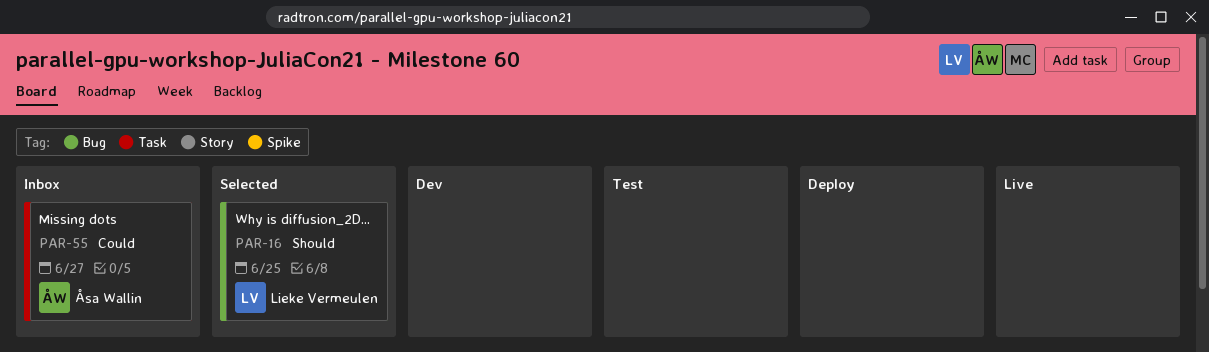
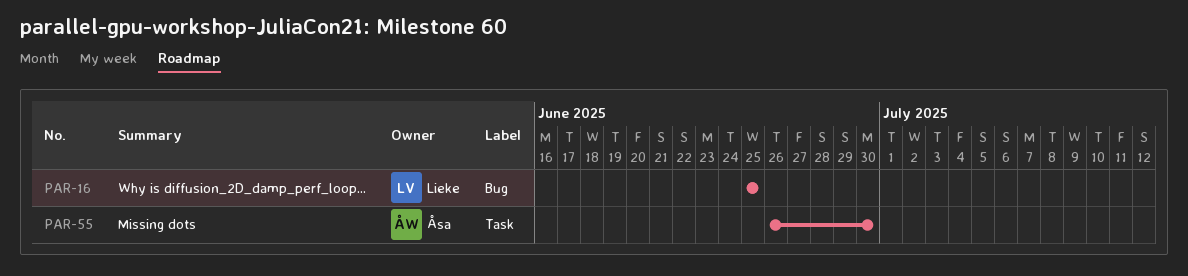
PAR-55, due: Jun 27 -> Jun 30

